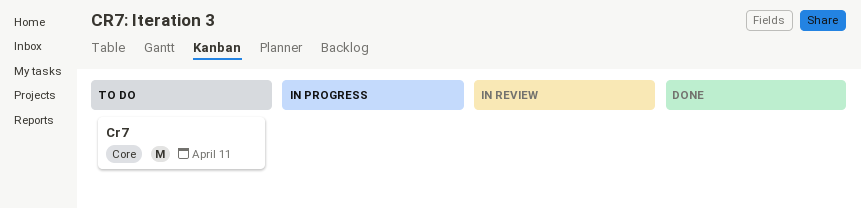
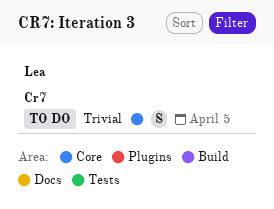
Cr7, estimate: M -> S
Cr7, due: Apr 11 -> Apr 5

